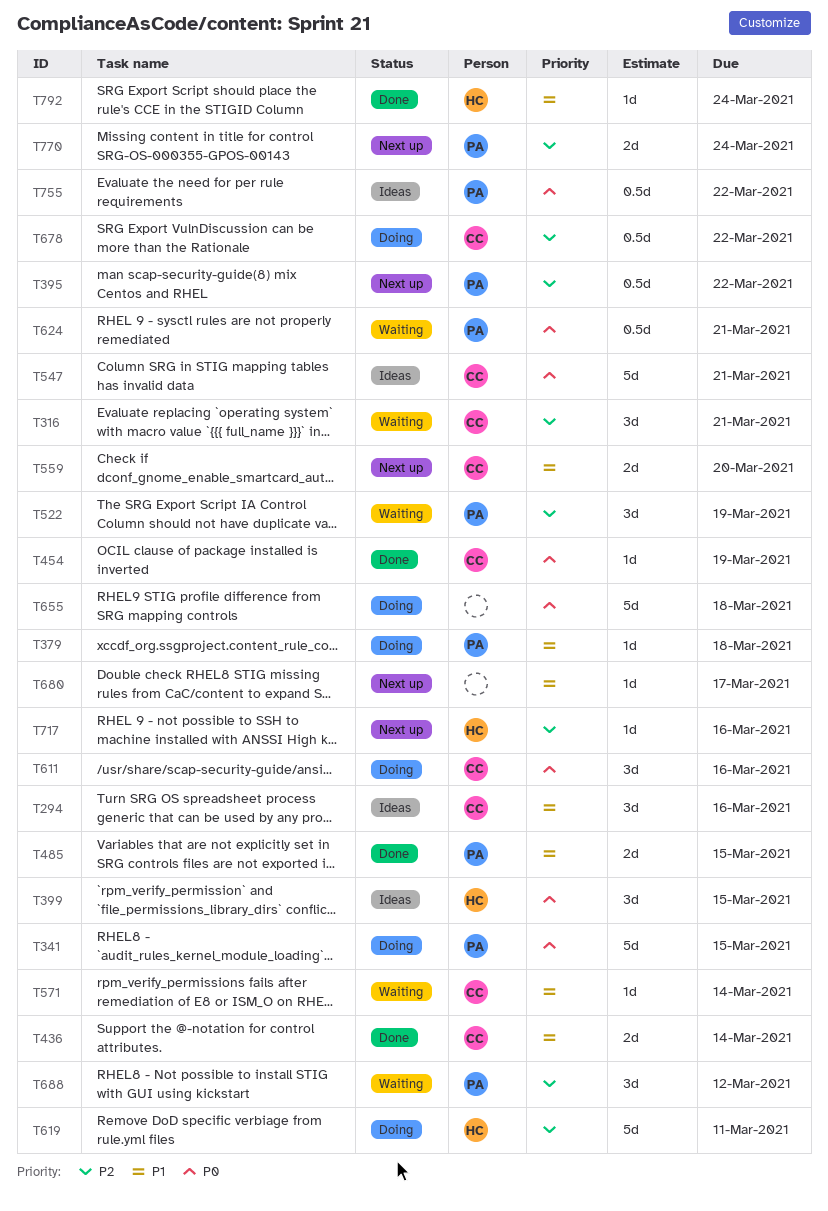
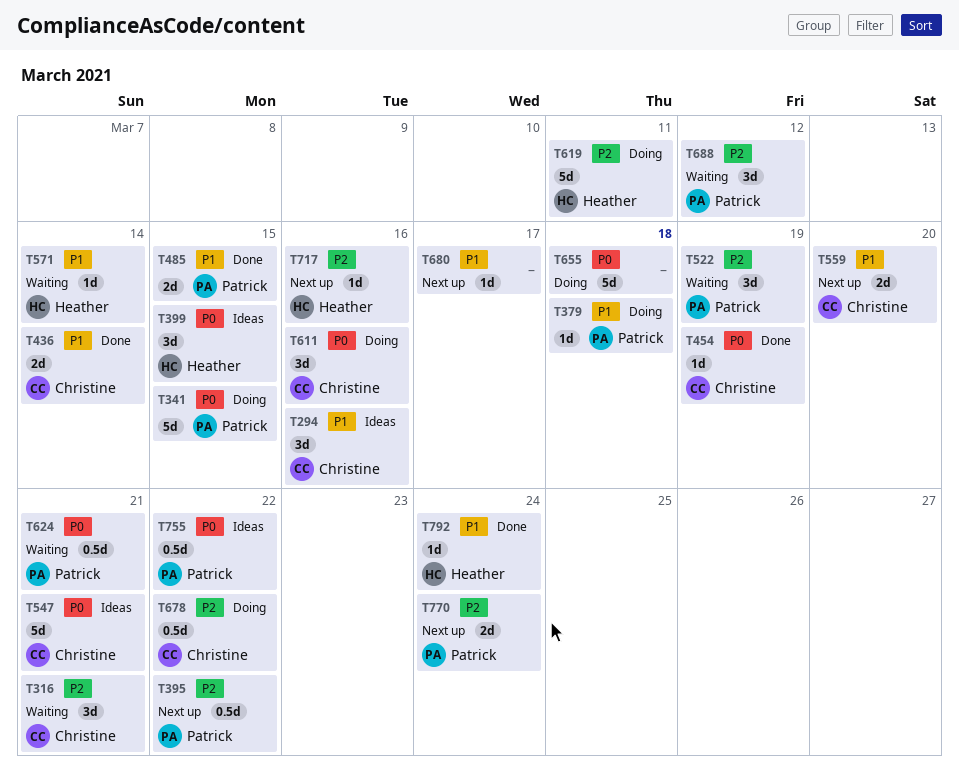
T571, owner: Christine -> Heather

